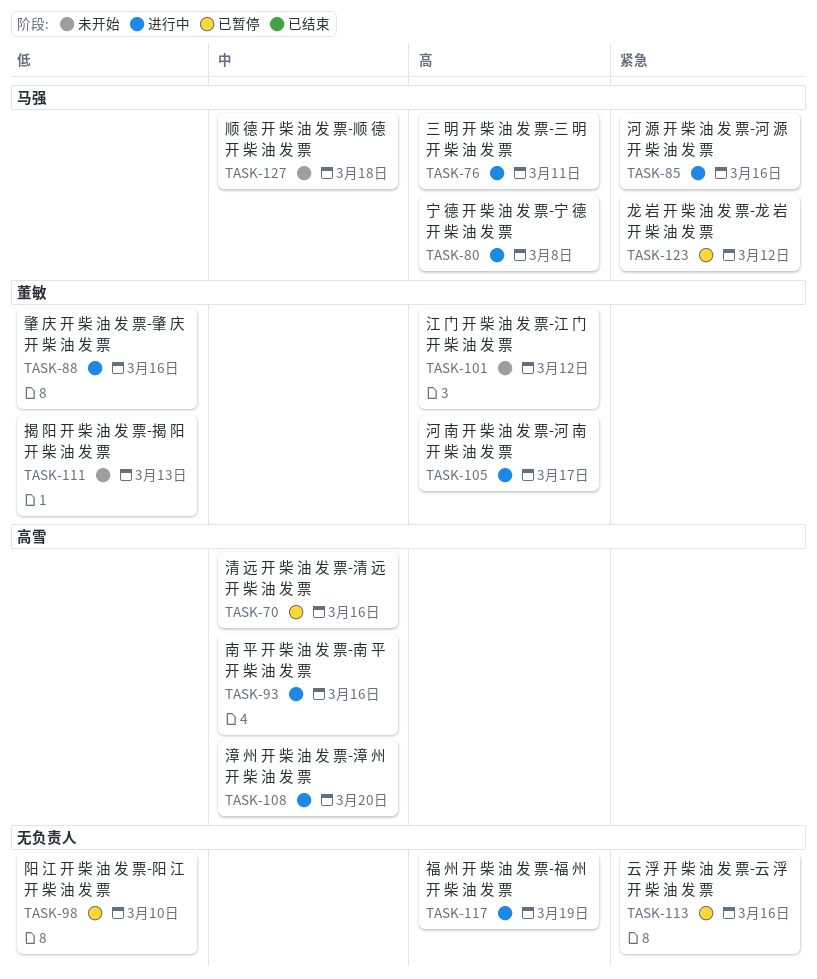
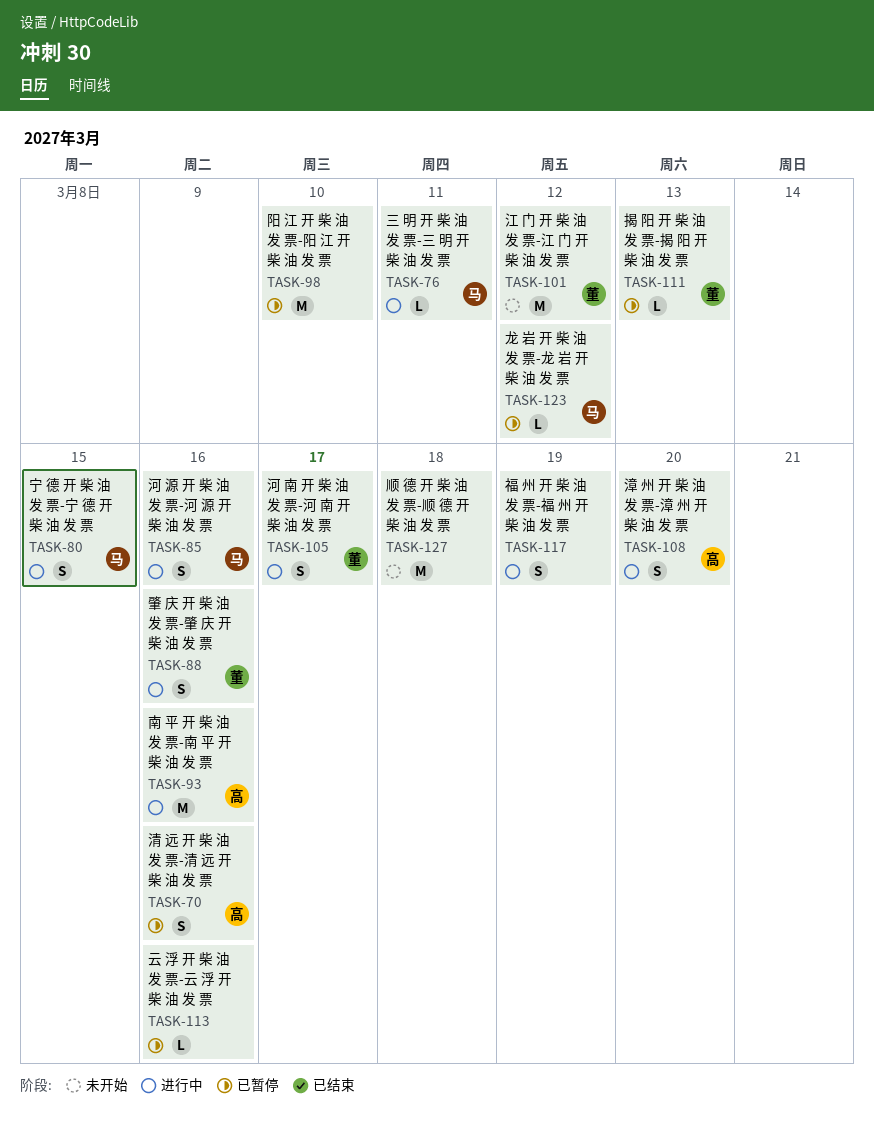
TASK-80, due: Mar 8 -> Mar 15
TASK-111, status: 未开始 -> 已暂停
TASK-127, owner: 马强 -> none

